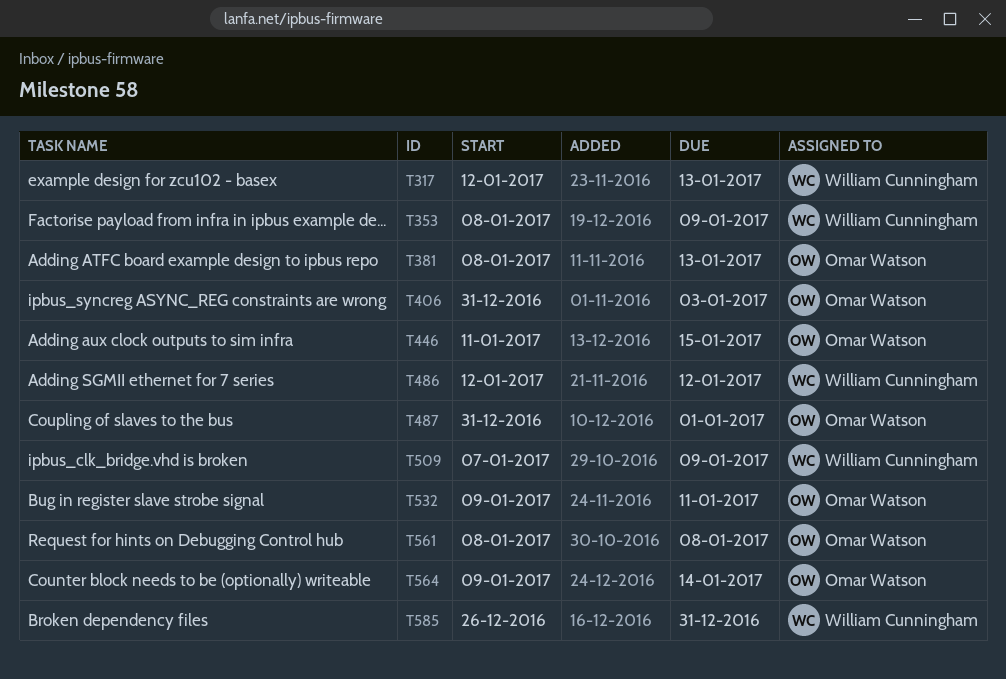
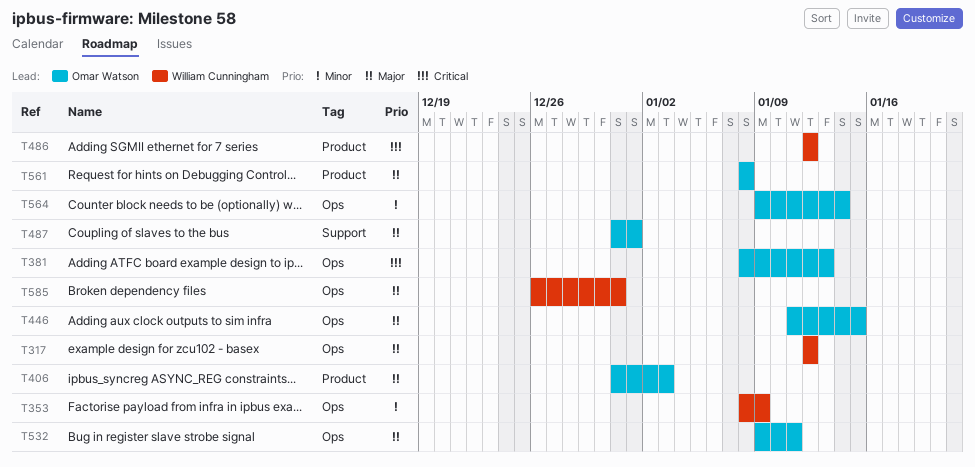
T317, due: Jan 13 -> Jan 12
T509: present -> none

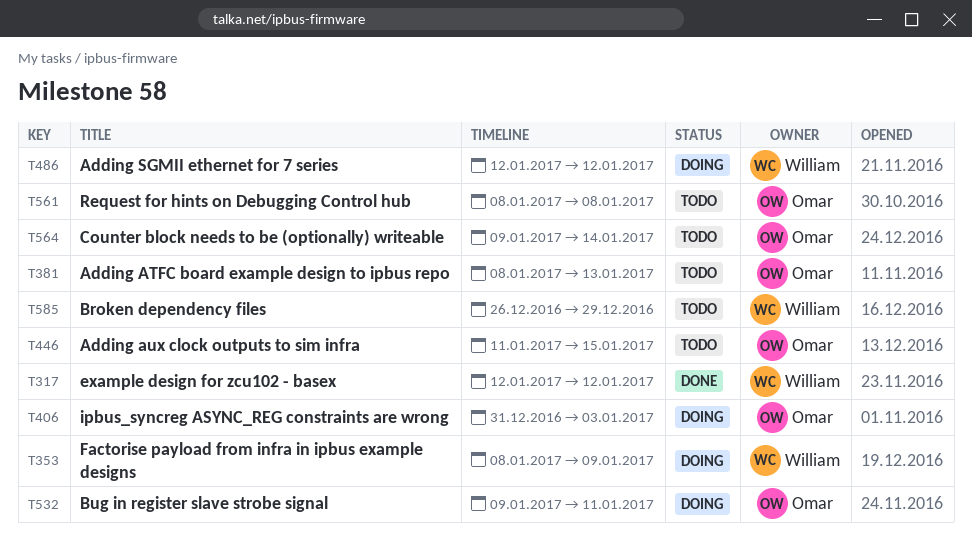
T487: present -> none
T585, due: Dec 31 -> Dec 29

